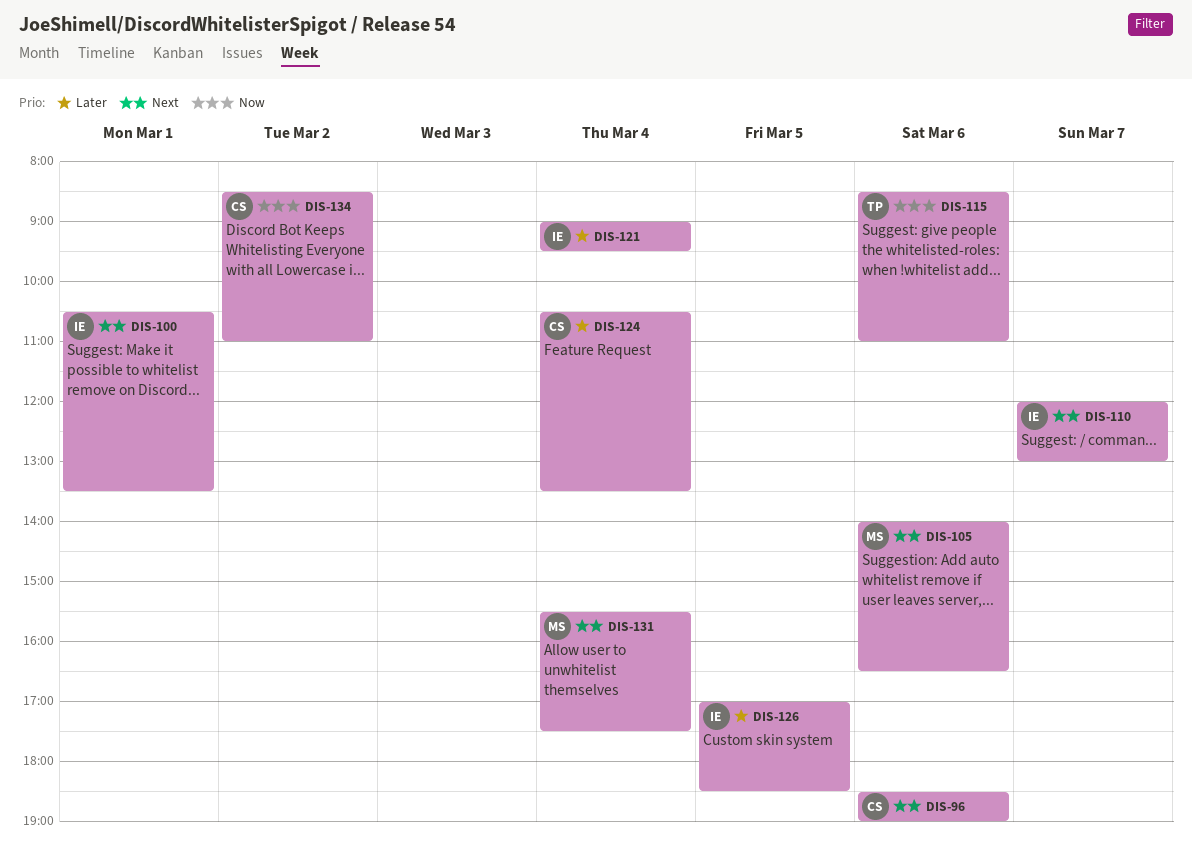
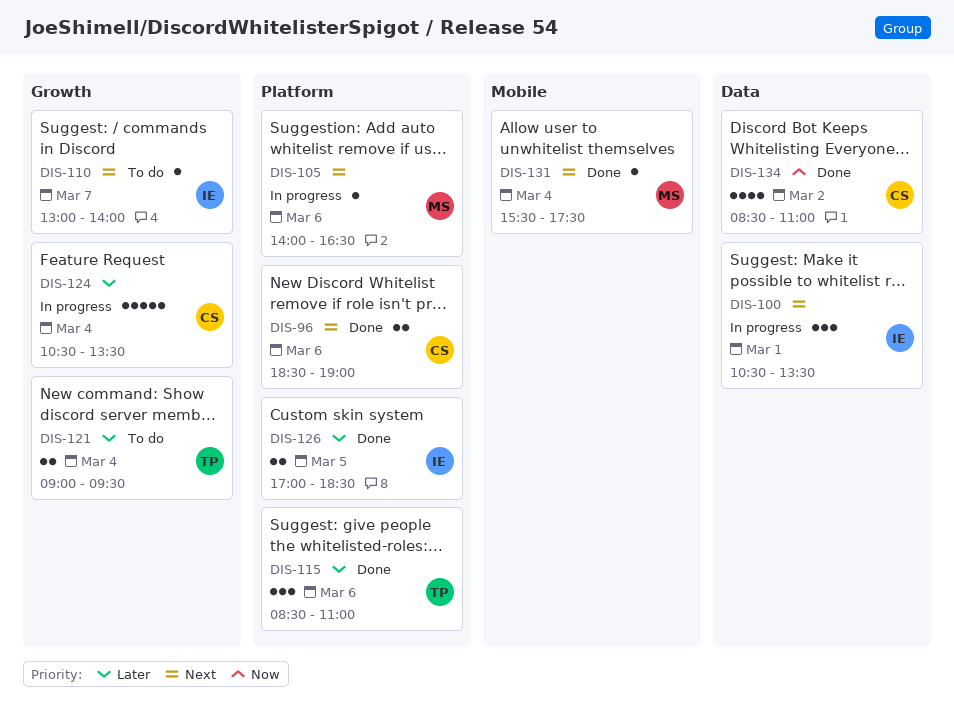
DIS-110, begins: 12:00 -> 13:00
DIS-110, ends: 13:00 -> 14:00
DIS-115, priority: Now -> Later
DIS-121, owner: IE -> TP

